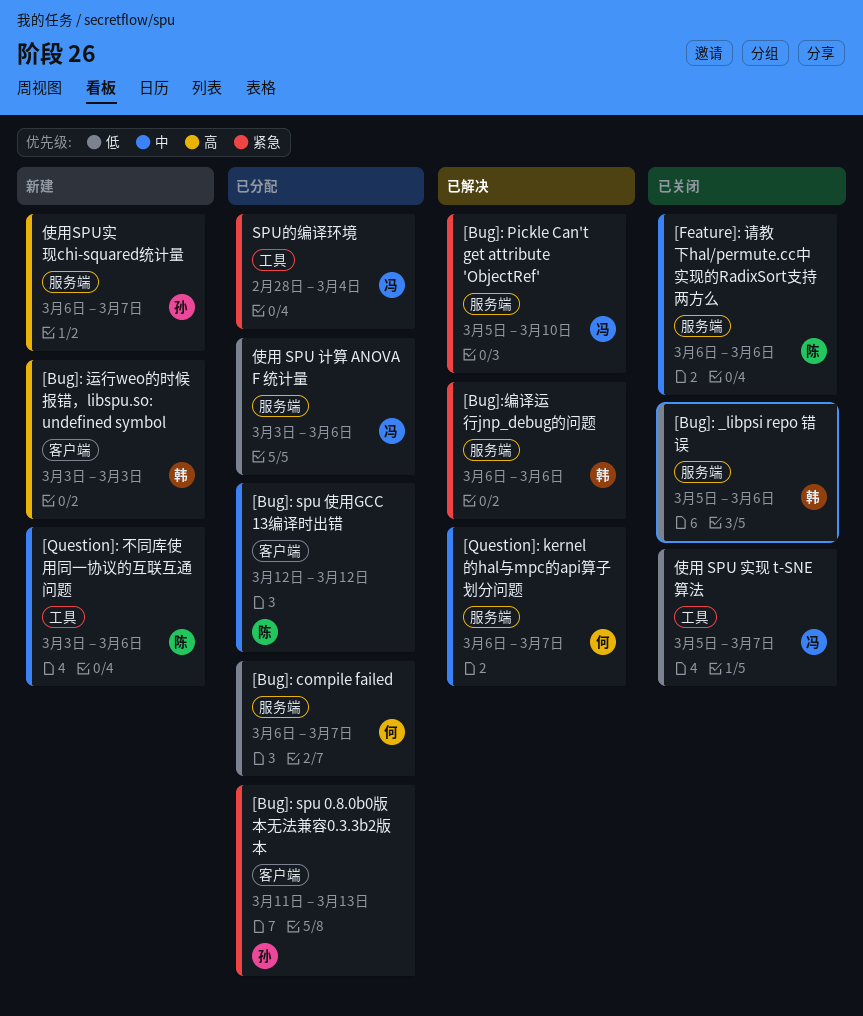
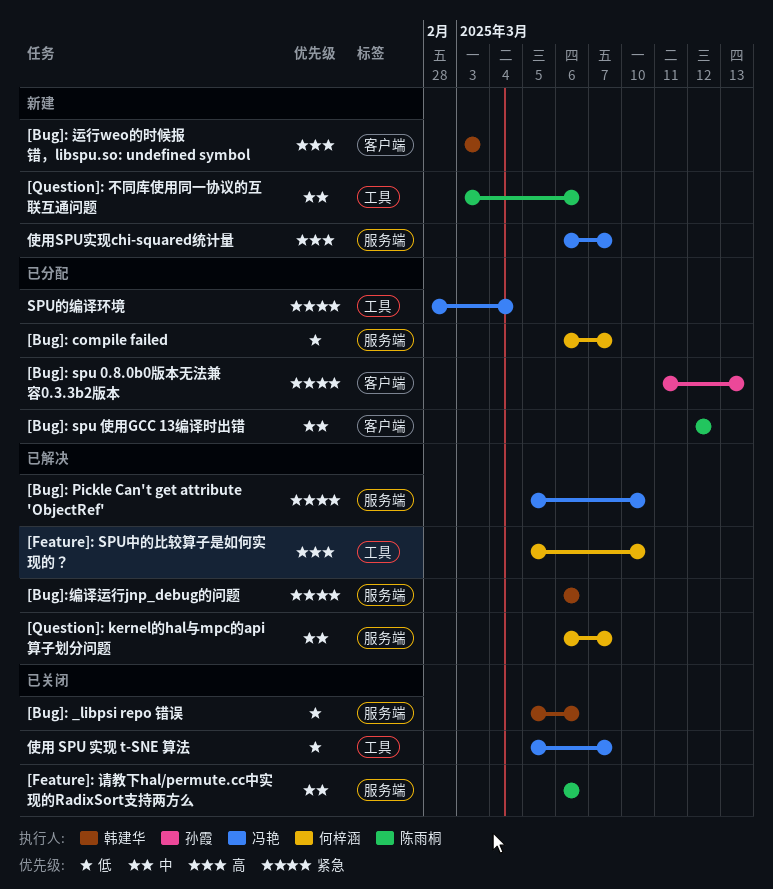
[Feature]: SPU中的比较算子是如何实现的？: none -> present
使用 SPU 计算 ANOVA F 统计量: present -> none
使用SPU实现chi-squared统计量, owner: 孙霞 -> 冯艳

